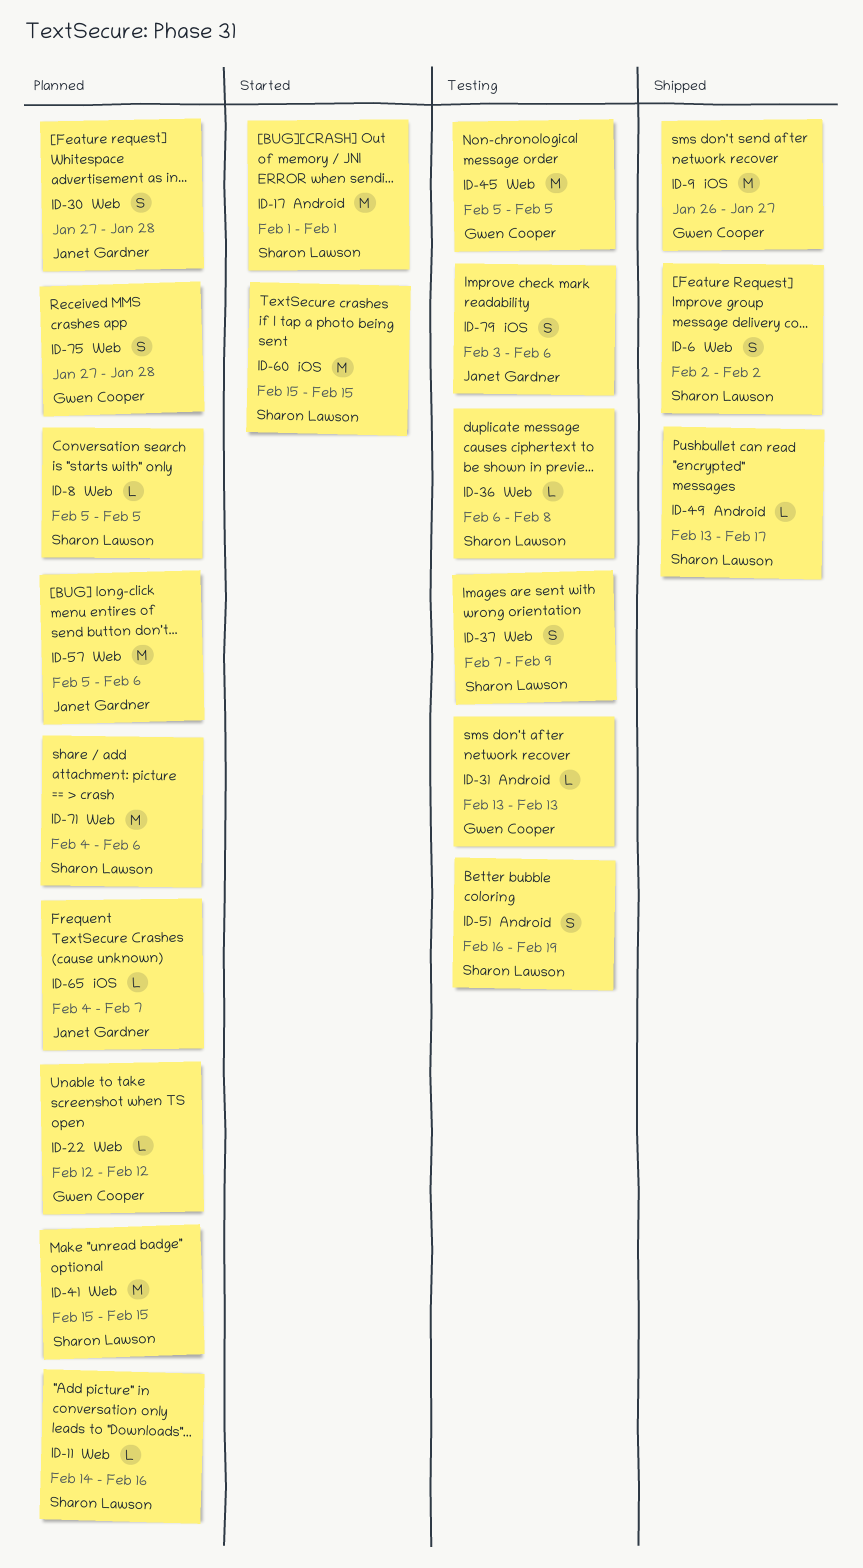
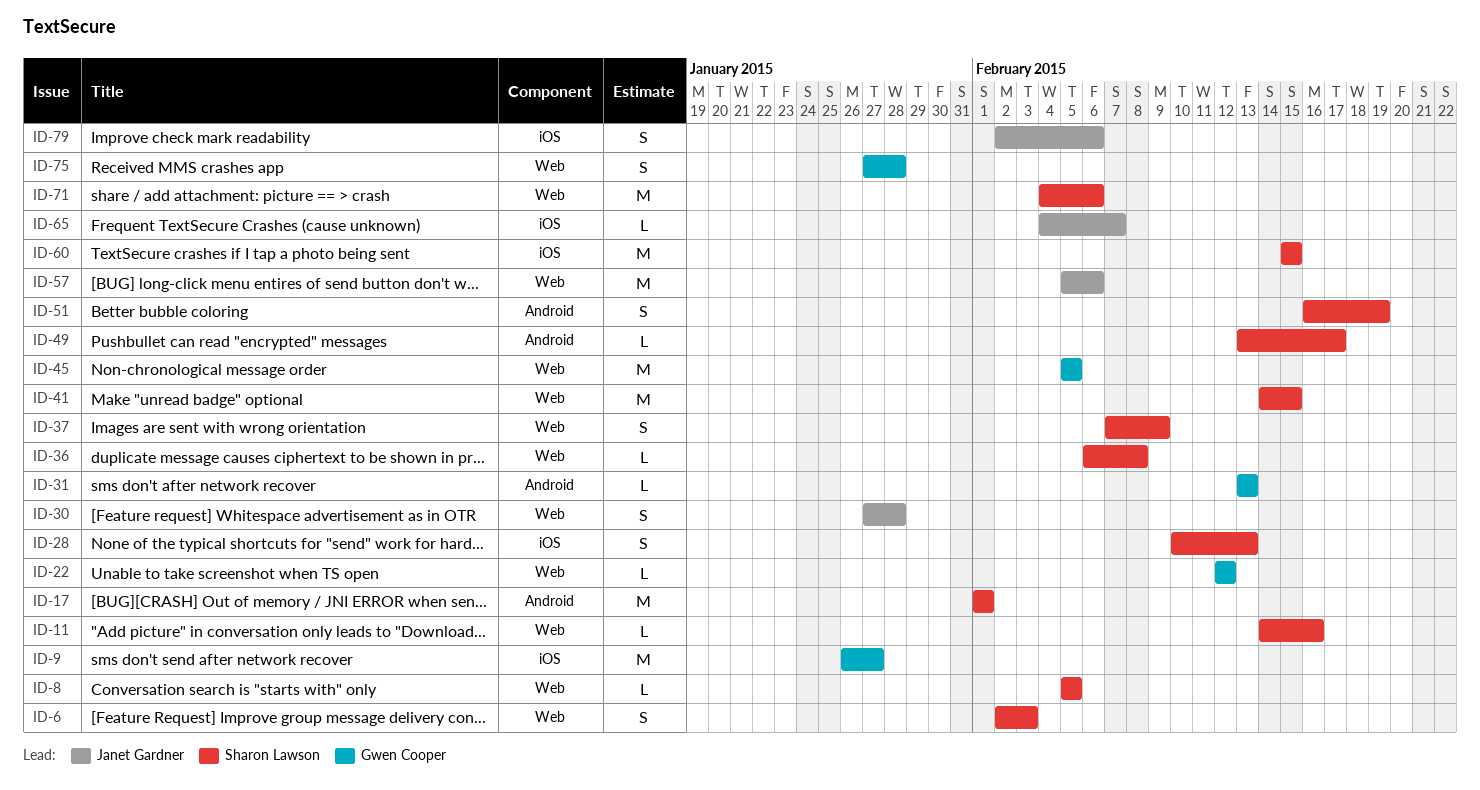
ID-6, due: Feb 2 -> Feb 3
ID-28: none -> present
ID-41, start: Feb 15 -> Feb 14
ID-79, start: Feb 3 -> Feb 2

